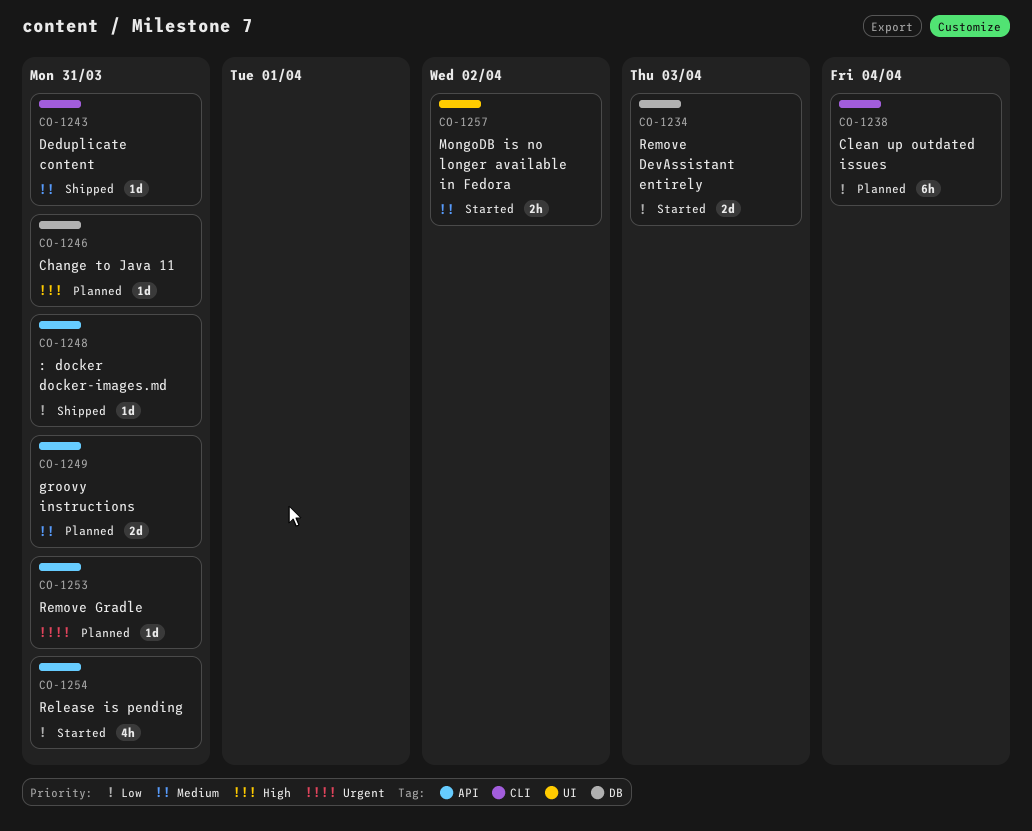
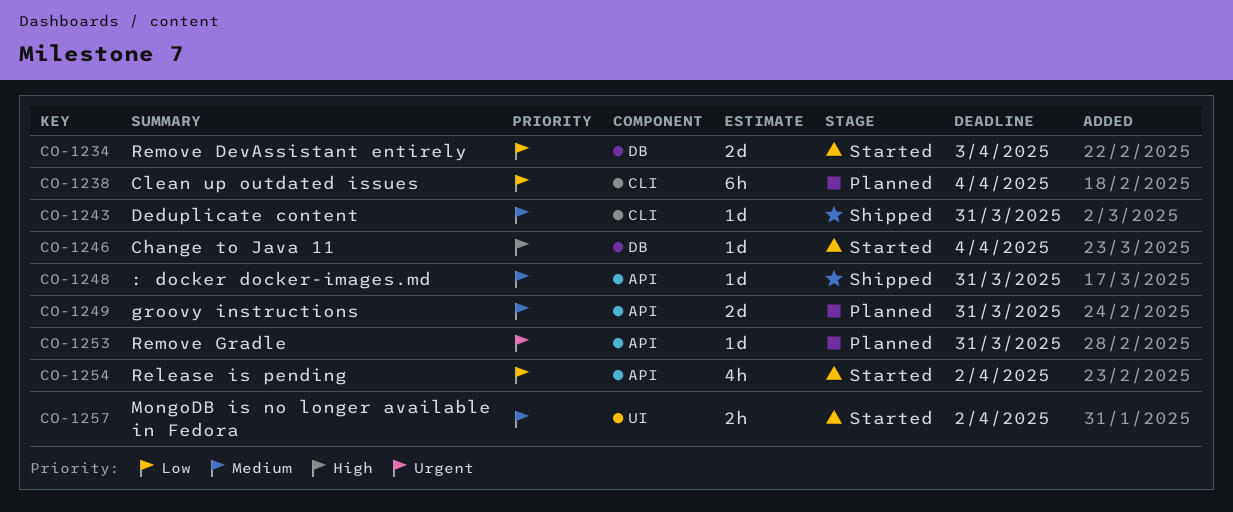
CO-1246, status: Planned -> Started
CO-1246, due: Mar 31 -> Apr 4
CO-1248, priority: Low -> Medium
CO-1254, due: Mar 31 -> Apr 2

